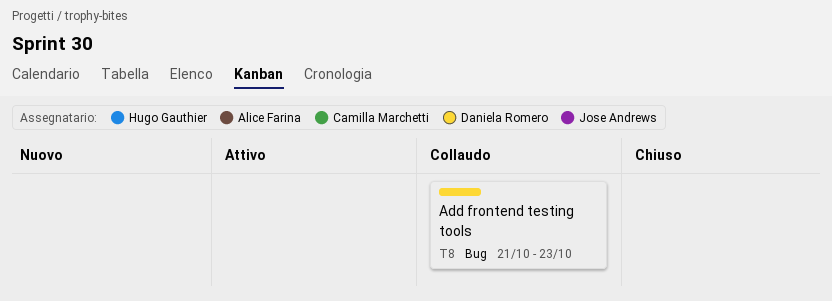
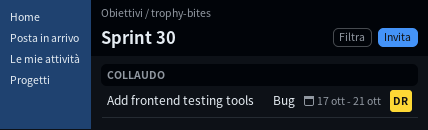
Add frontend testing tools, start: Oct 21 -> Oct 17
Add frontend testing tools, due: Oct 23 -> Oct 21

